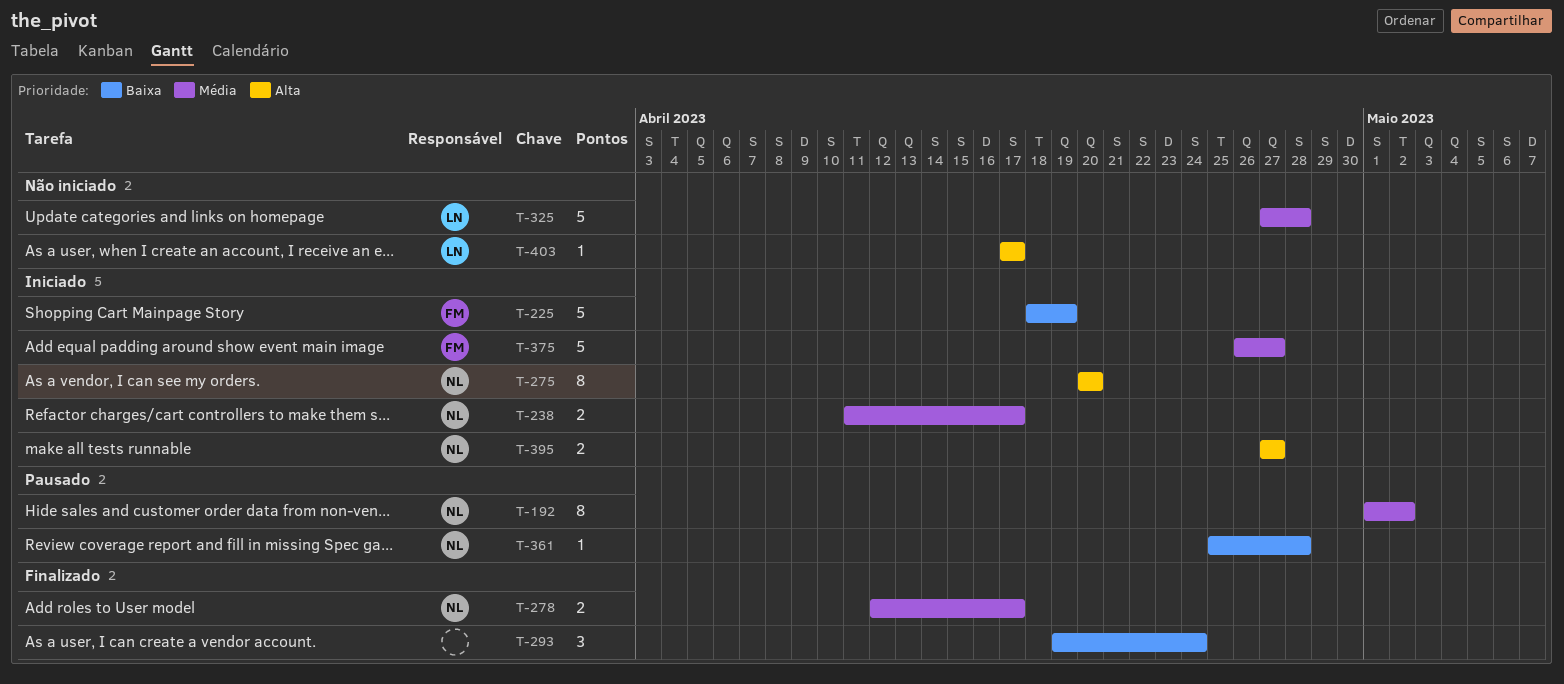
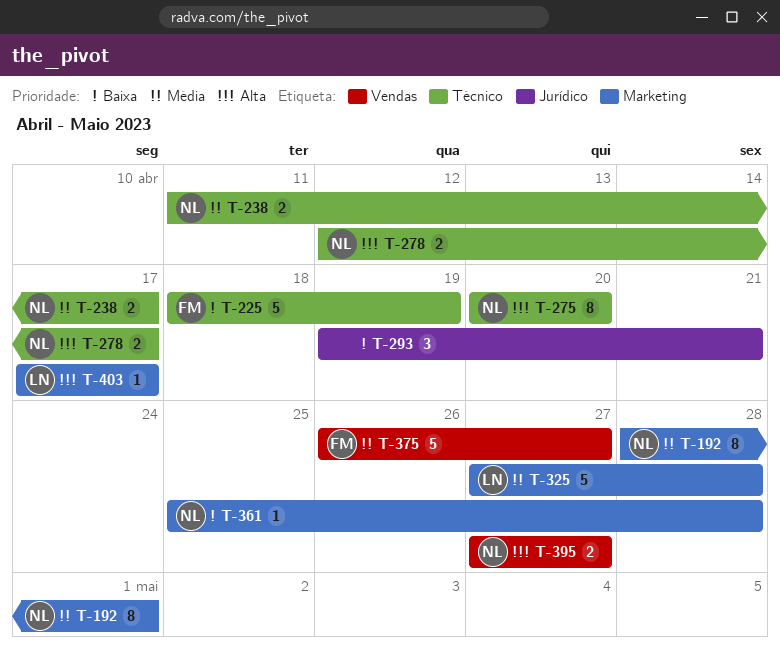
T-192, start: May 1 -> Apr 28
T-192, due: May 2 -> May 1
T-278, priority: Média -> Alta
T-293, due: Apr 24 -> Apr 21

